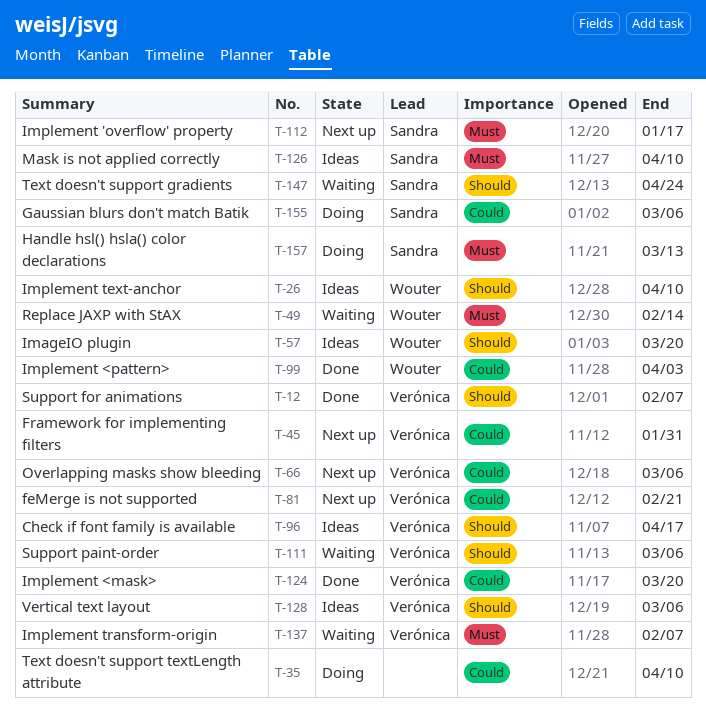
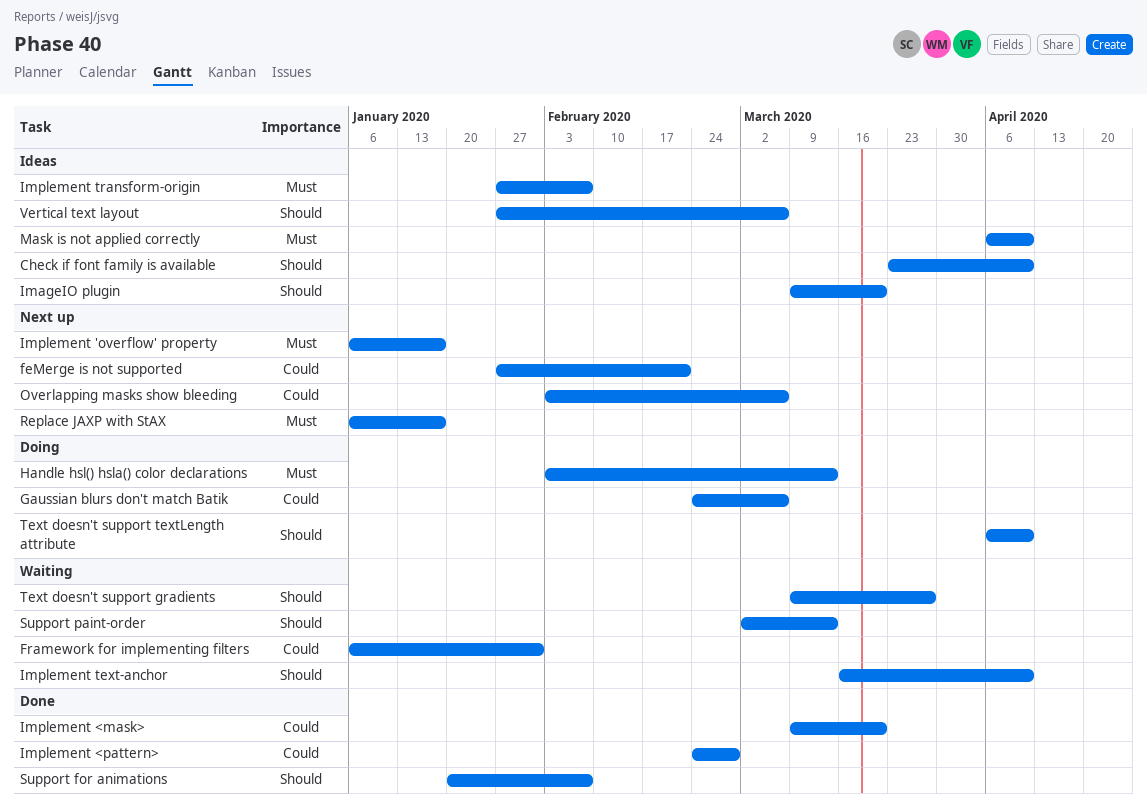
Check if font family is available, due: Apr 17 -> Apr 10
Framework for implementing filters, status: Next up -> Waiting
Implement <pattern>, due: Apr 3 -> Feb 28
Implement text-anchor, status: Ideas -> Waiting
Implement transform-origin, status: Waiting -> Ideas
Replace JAXP with StAX, status: Waiting -> Next up
Replace JAXP with StAX, due: Feb 14 -> Jan 17
Support paint-order, due: Mar 6 -> Mar 13
Text doesn't support gradients, due: Apr 24 -> Mar 27
Text doesn't support textLength attribute, priority: Could -> Should

